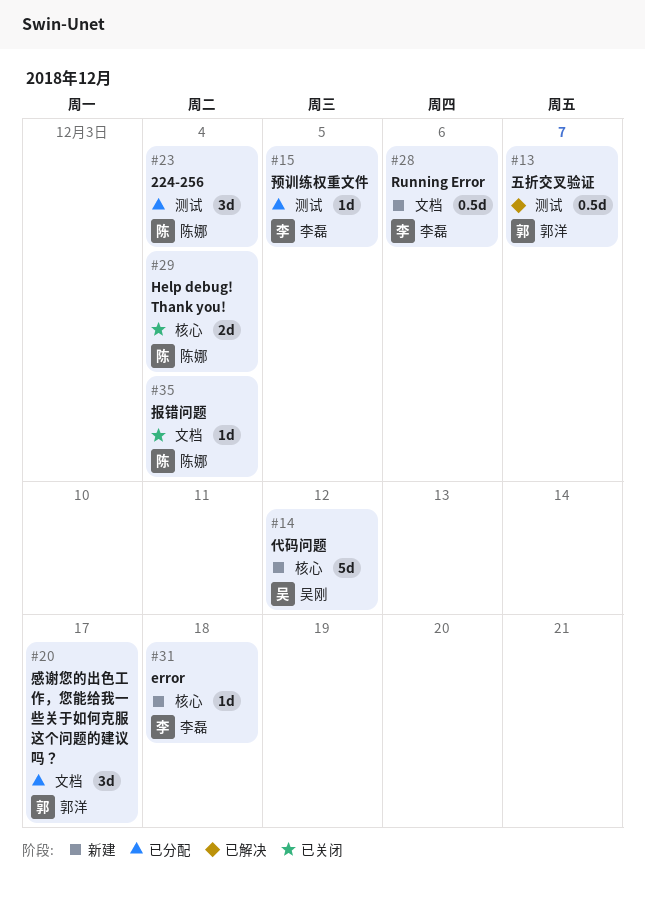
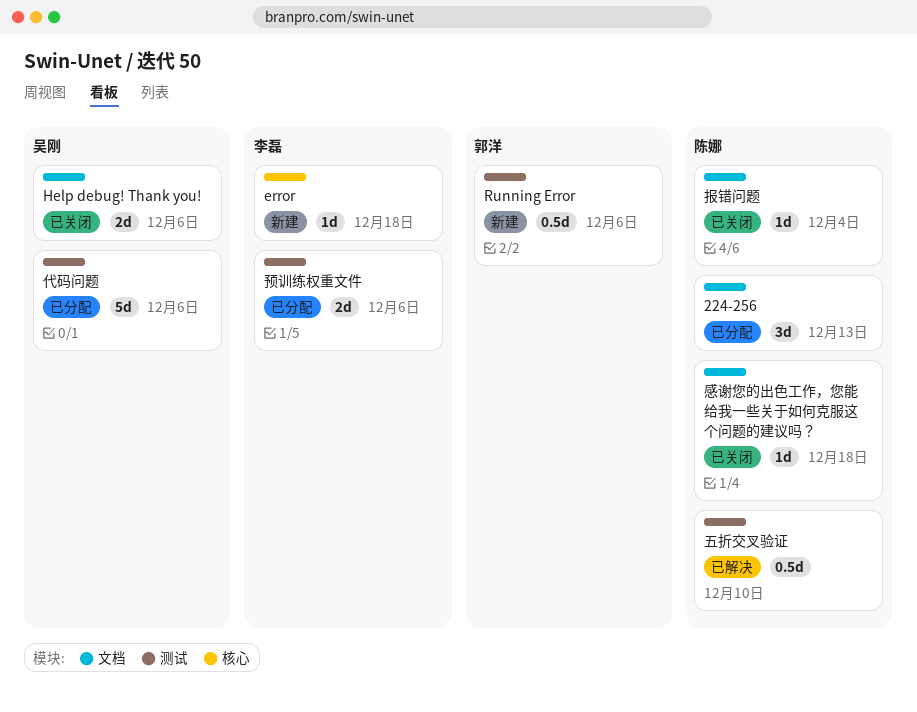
224-256, label: 测试 -> 文档
224-256, due: Dec 4 -> Dec 13
Help debug! Thank you!, owner: 陈娜 -> 吴刚
Help debug! Thank you!, label: 核心 -> 文档
Help debug! Thank you!, due: Dec 4 -> Dec 6
Running Error, owner: 李磊 -> 郭洋
Running Error, label: 文档 -> 测试
五折交叉验证, owner: 郭洋 -> 陈娜
五折交叉验证, due: Dec 7 -> Dec 10
代码问题, status: 新建 -> 已分配
代码问题, label: 核心 -> 测试
代码问题, due: Dec 12 -> Dec 6
感谢您的出色工作，您能给我一些关于如何克服这个问题的建议吗？, status: 已分配 -> 已关闭
感谢您的出色工作，您能给我一些关于如何克服这个问题的建议吗？, owner: 郭洋 -> 陈娜
感谢您的出色工作，您能给我一些关于如何克服这个问题的建议吗？, estimate: 3d -> 1d
感谢您的出色工作，您能给我一些关于如何克服这个问题的建议吗？, due: Dec 17 -> Dec 18
预训练权重文件, estimate: 1d -> 2d
预训练权重文件, due: Dec 5 -> Dec 6

